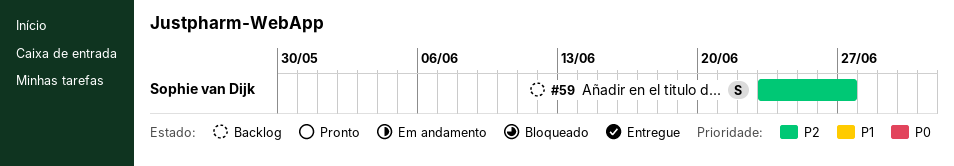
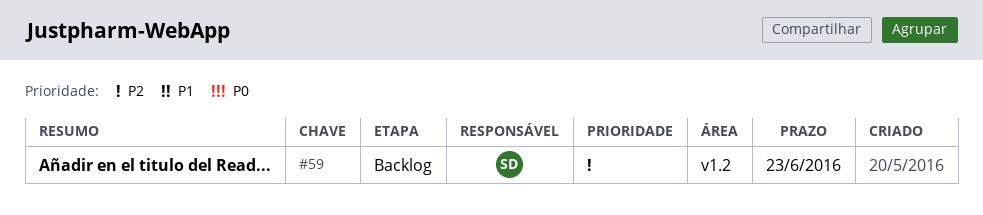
#59, due: Jun 27 -> Jun 23

